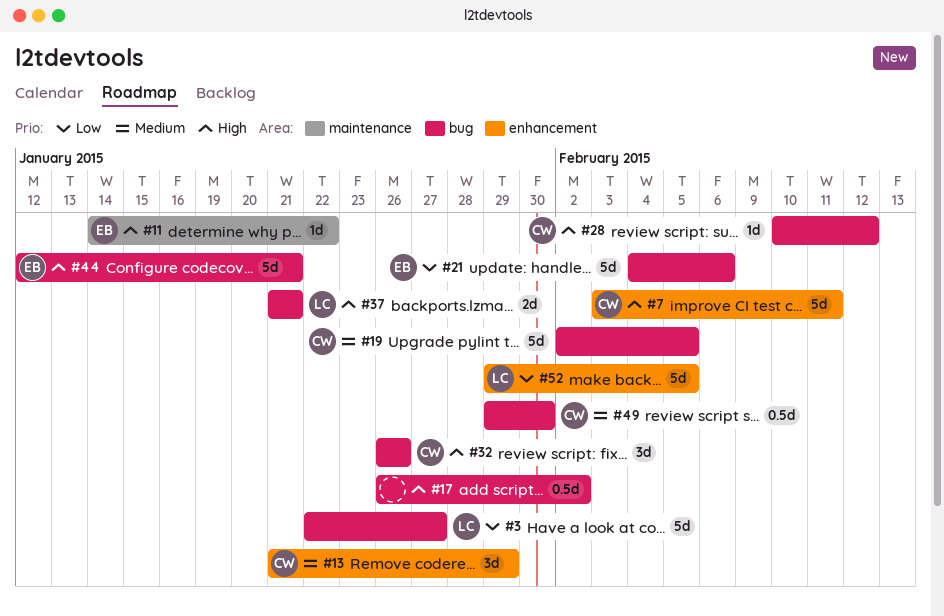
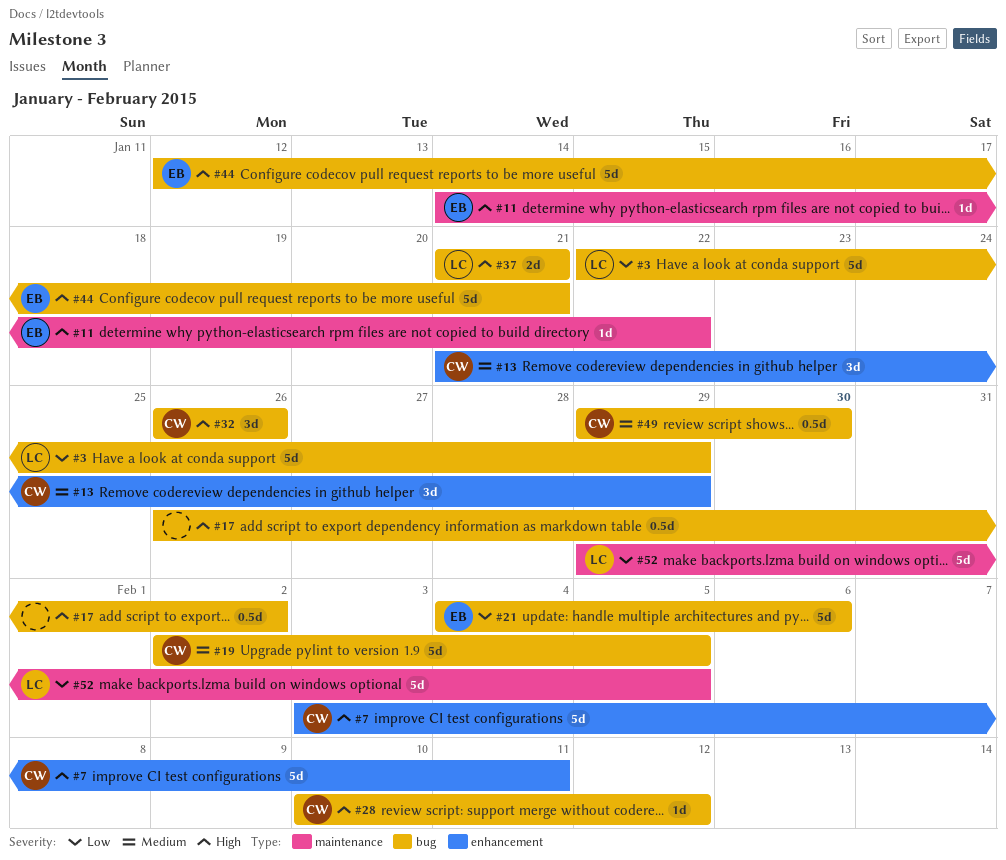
#3, due: Jan 27 -> Jan 29
#52, label: enhancement -> maintenance

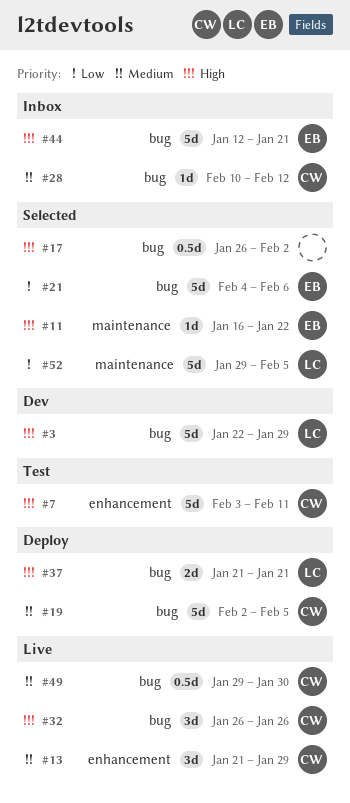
#3, priority: Low -> High
#11, start: Jan 14 -> Jan 16
#28, priority: High -> Medium

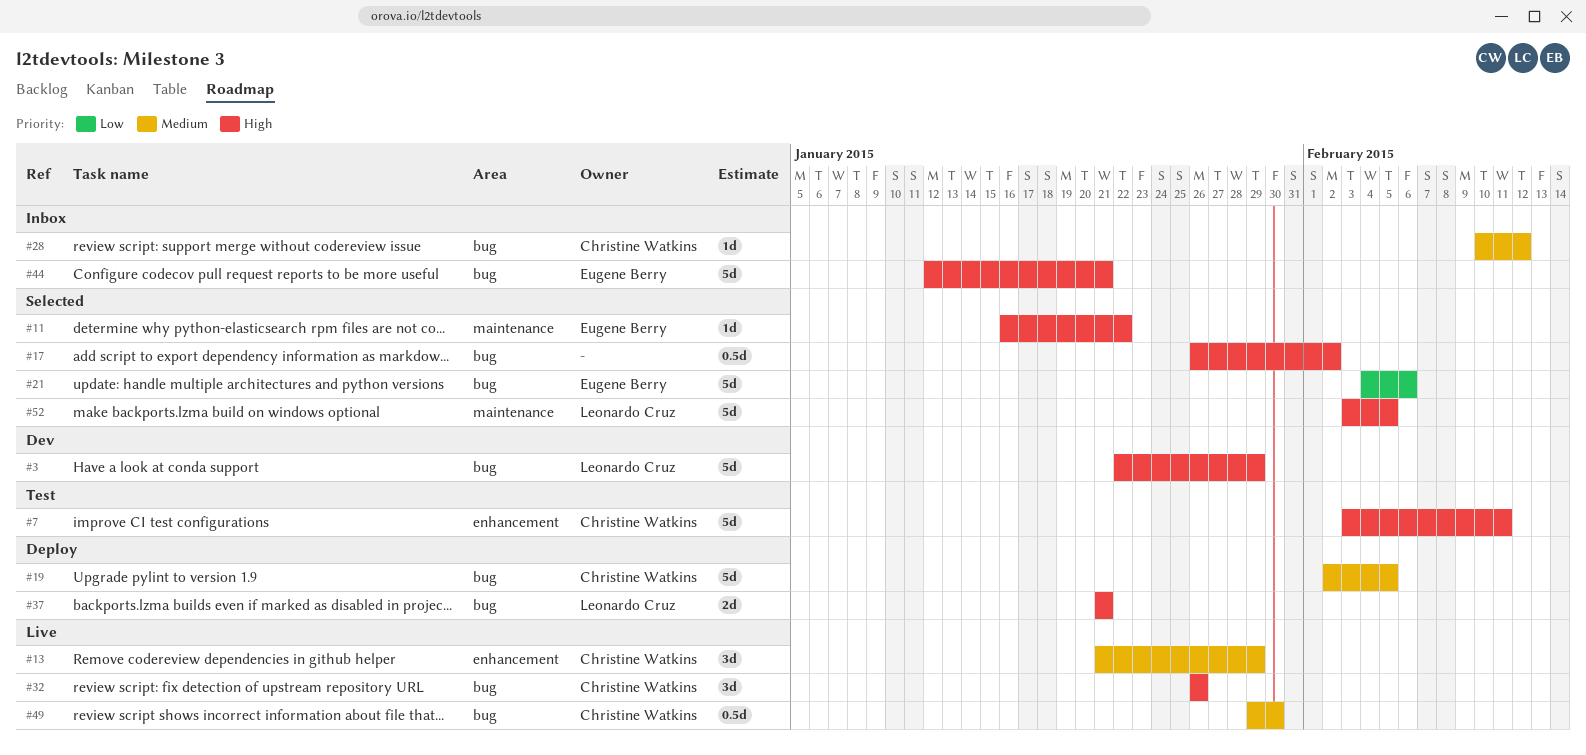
#52, priority: Low -> High
#52, start: Jan 29 -> Feb 3

